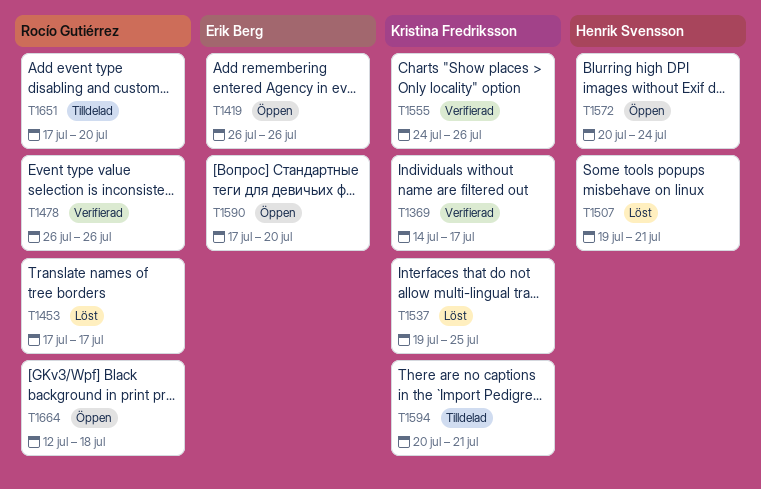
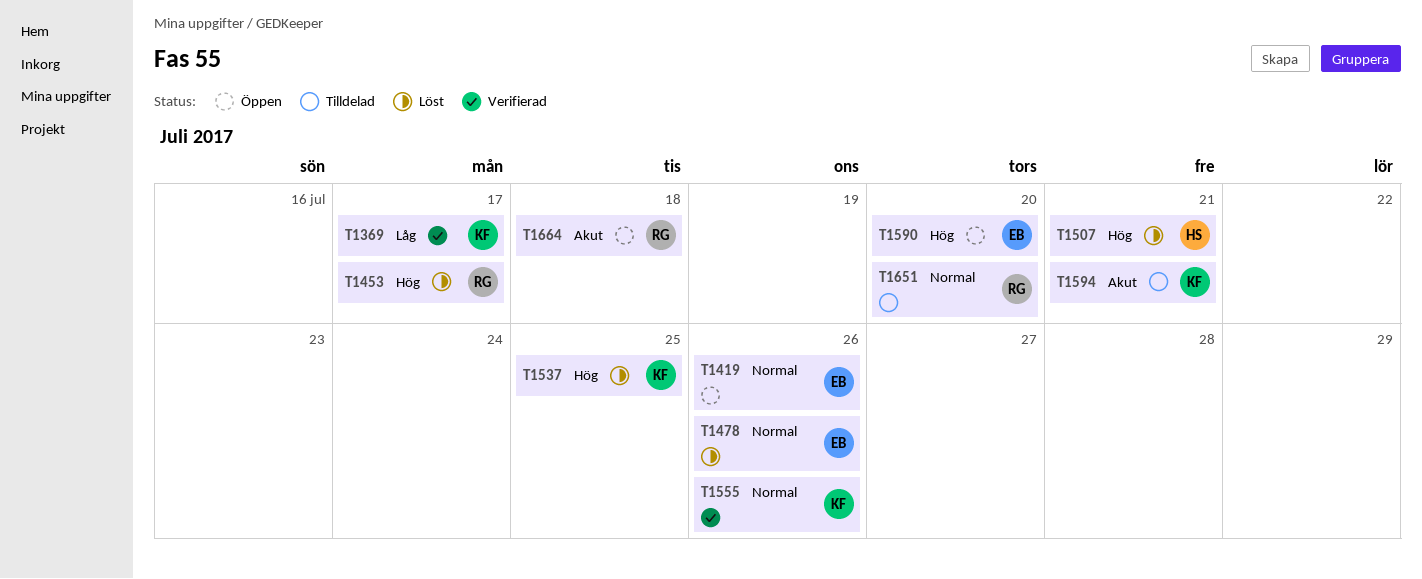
T1478, status: Verifierad -> Löst
T1478, owner: Rocío Gutiérrez -> Erik Berg
T1572: present -> none

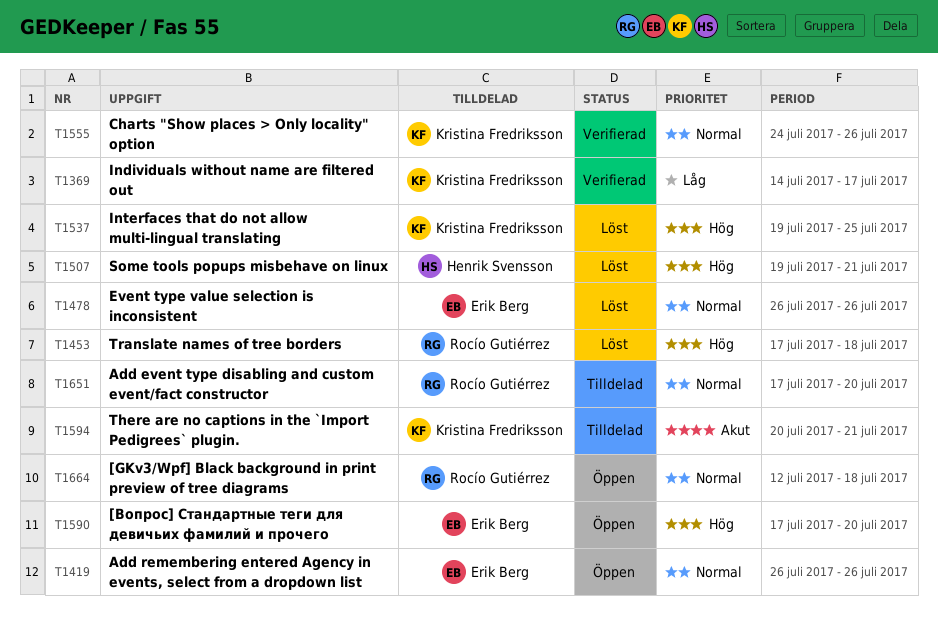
T1453, due: Jul 17 -> Jul 18
T1664, priority: Akut -> Normal

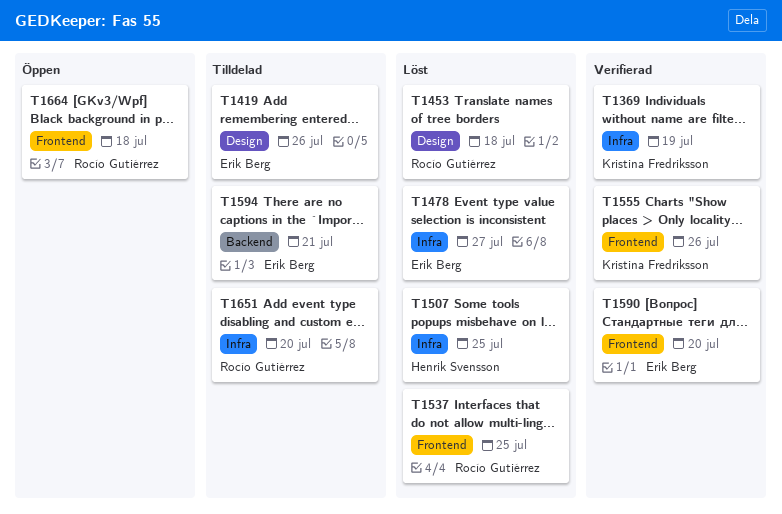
T1369, due: Jul 17 -> Jul 19
T1419, status: Öppen -> Tilldelad
T1478, due: Jul 26 -> Jul 27
T1507, due: Jul 21 -> Jul 25
T1537, owner: Kristina Fredriksson -> Rocío Gutiérrez
T1590, status: Öppen -> Verifierad
T1594, owner: Kristina Fredriksson -> Erik Berg

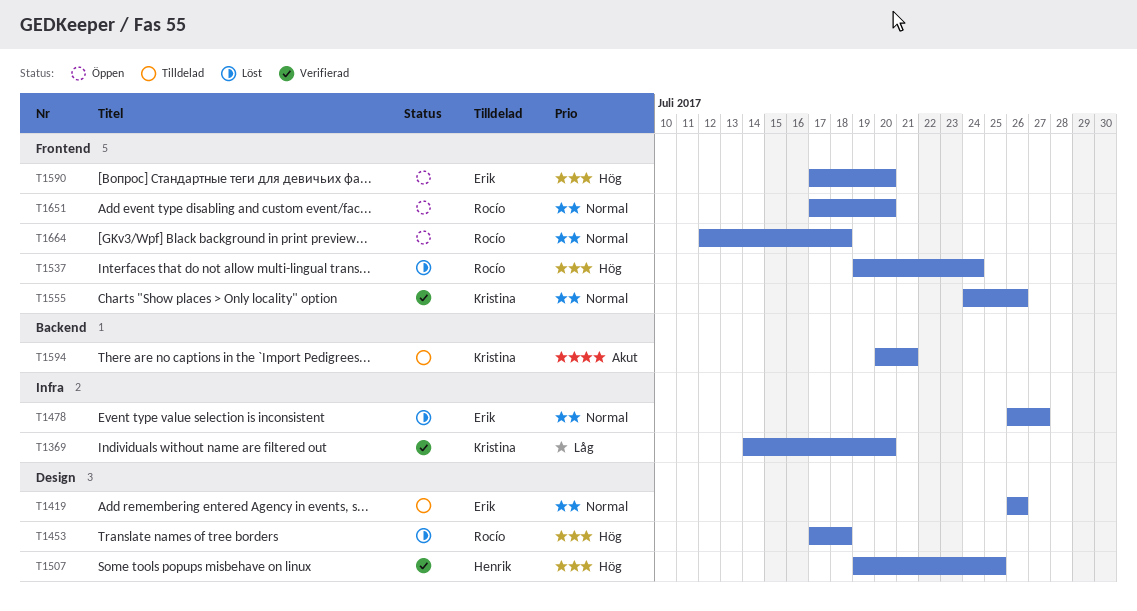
T1369, due: Jul 19 -> Jul 20
T1507, status: Löst -> Verifierad
T1507, label: Infra -> Design
T1537, due: Jul 25 -> Jul 24
T1590, status: Verifierad -> Öppen
T1594, owner: Erik Berg -> Kristina Fredriksson
T1651, status: Tilldelad -> Öppen
T1651, label: Infra -> Frontend

